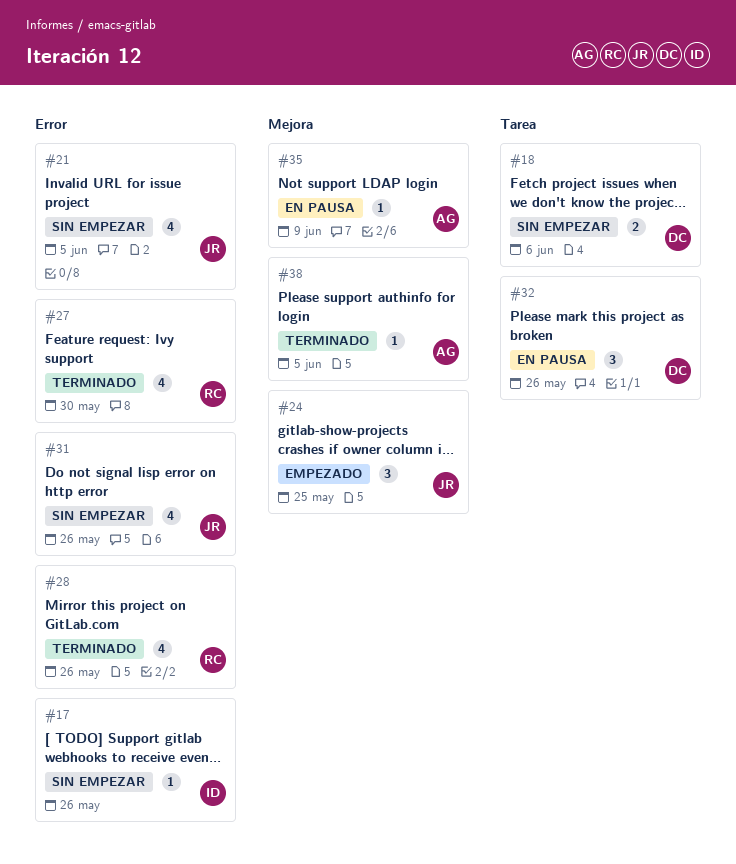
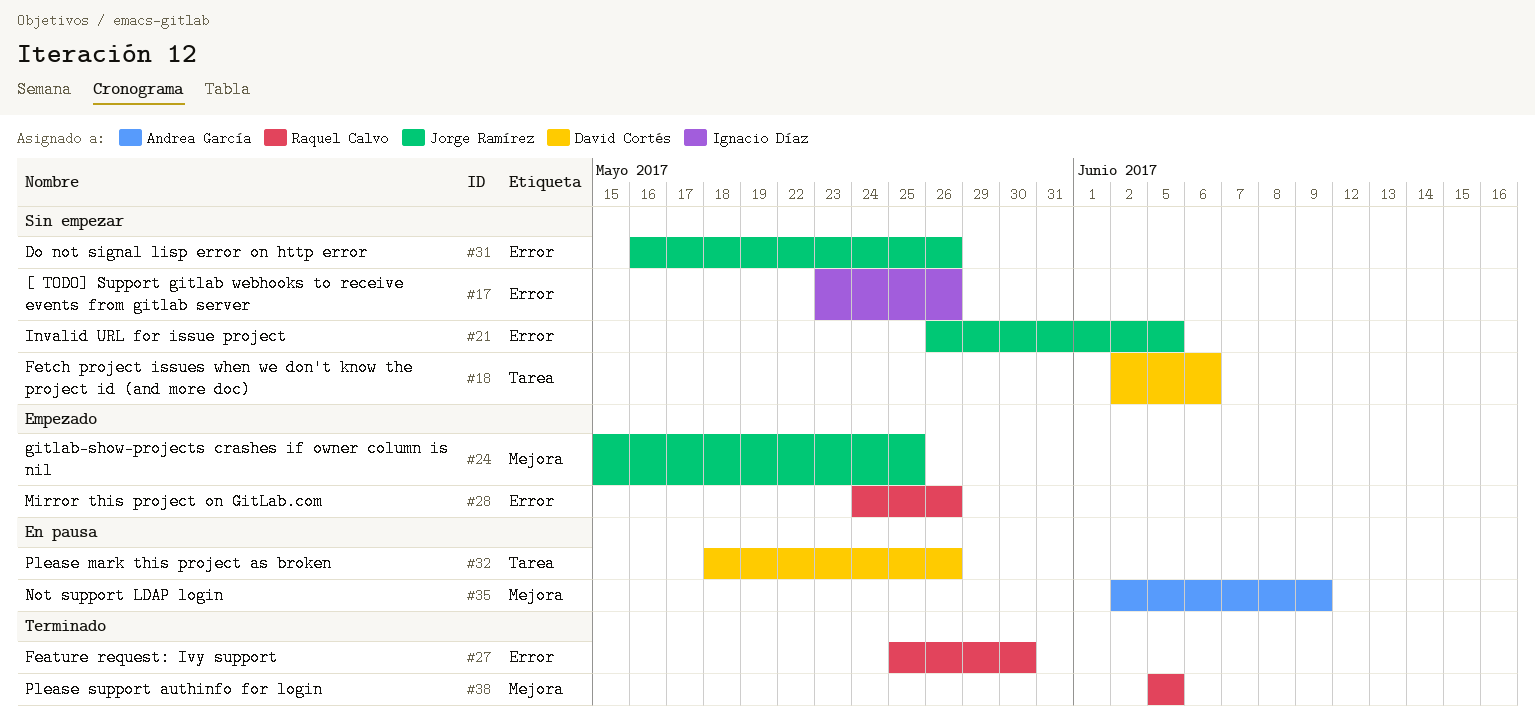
#28, status: Terminado -> Empezado
#38, owner: Andrea García -> Raquel Calvo

